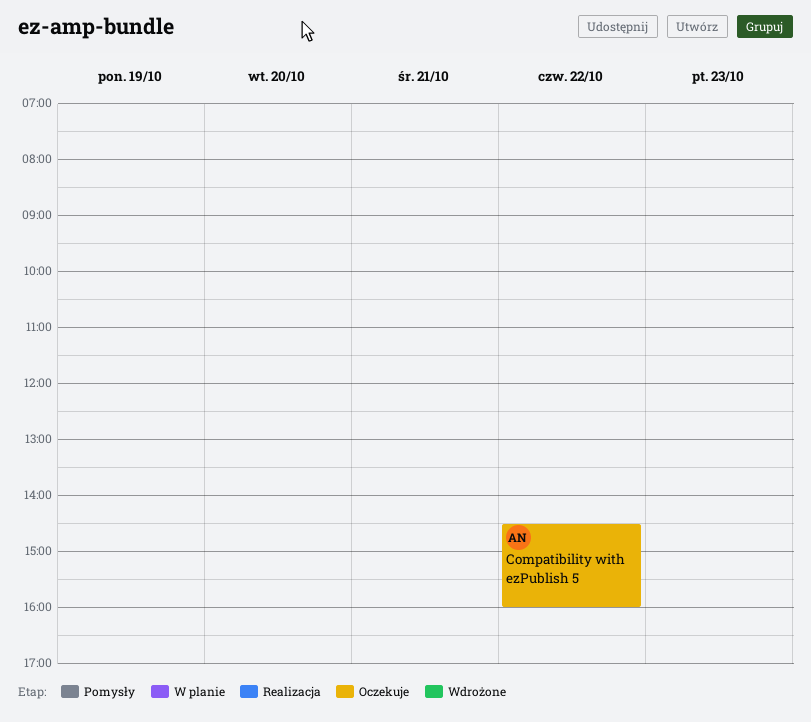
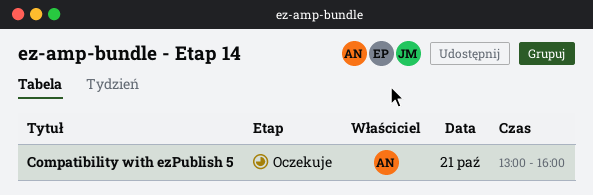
Compatibility with ezPublish 5, day: Oct 22 -> Oct 21
Compatibility with ezPublish 5, begins: 14:30 -> 13:00

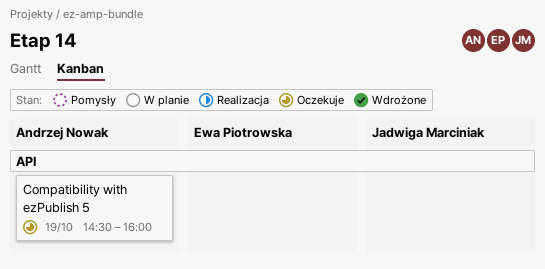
Compatibility with ezPublish 5, day: Oct 21 -> Oct 19
Compatibility with ezPublish 5, begins: 13:00 -> 14:30

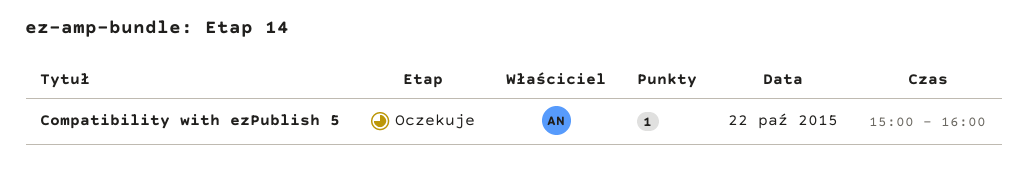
Compatibility with ezPublish 5, day: Oct 19 -> Oct 22
Compatibility with ezPublish 5, begins: 14:30 -> 15:00

